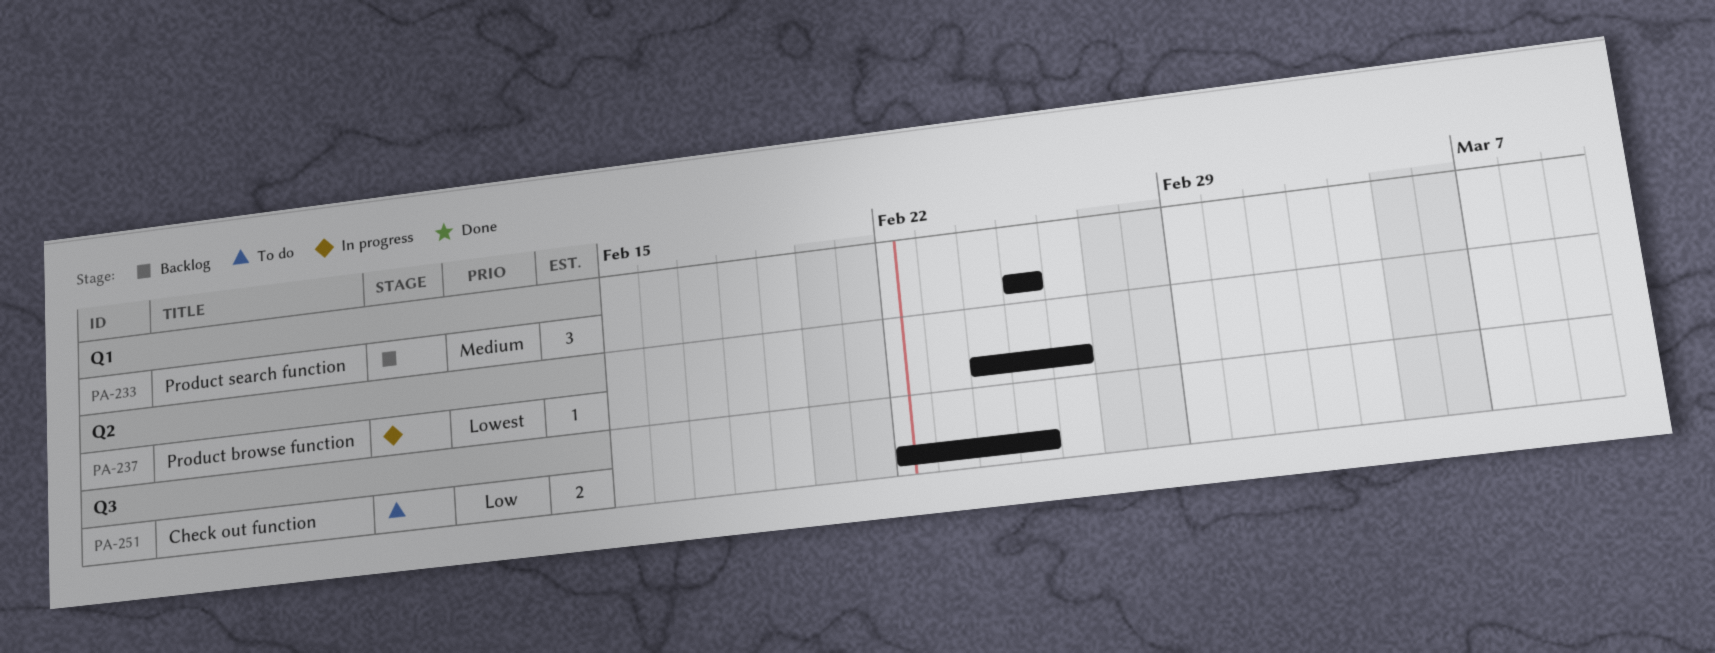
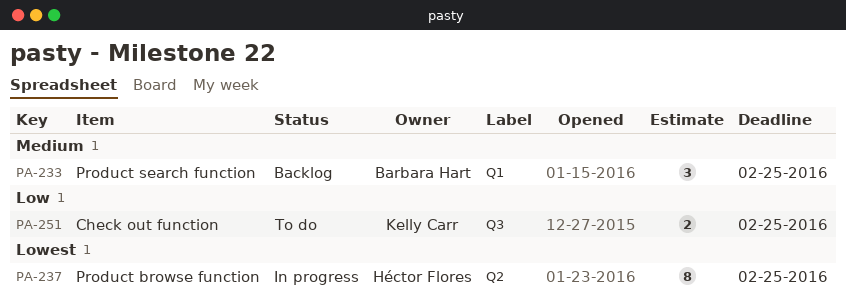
PA-237, estimate: 1 -> 8
PA-237, due: Feb 26 -> Feb 25

